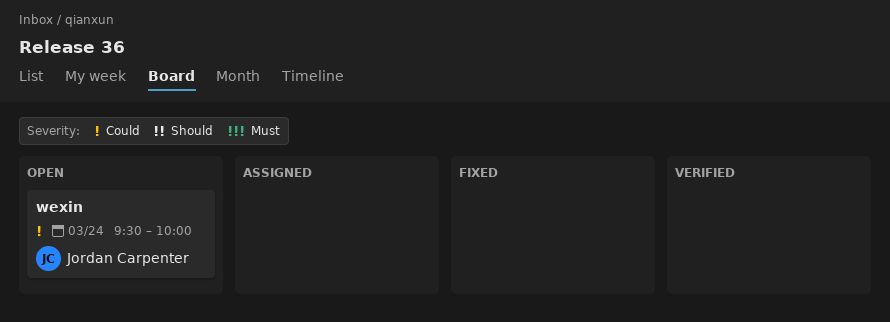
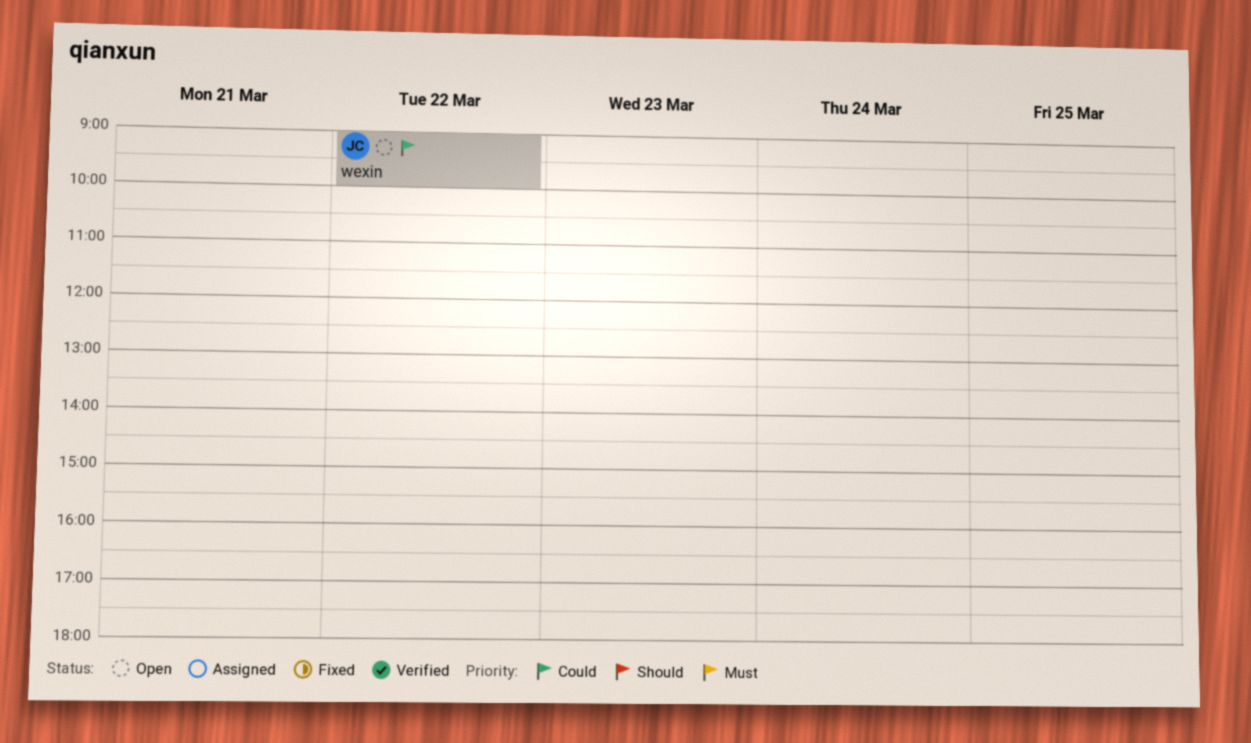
wexin, day: Mar 24 -> Mar 22
wexin, begins: 09:30 -> 09:00

